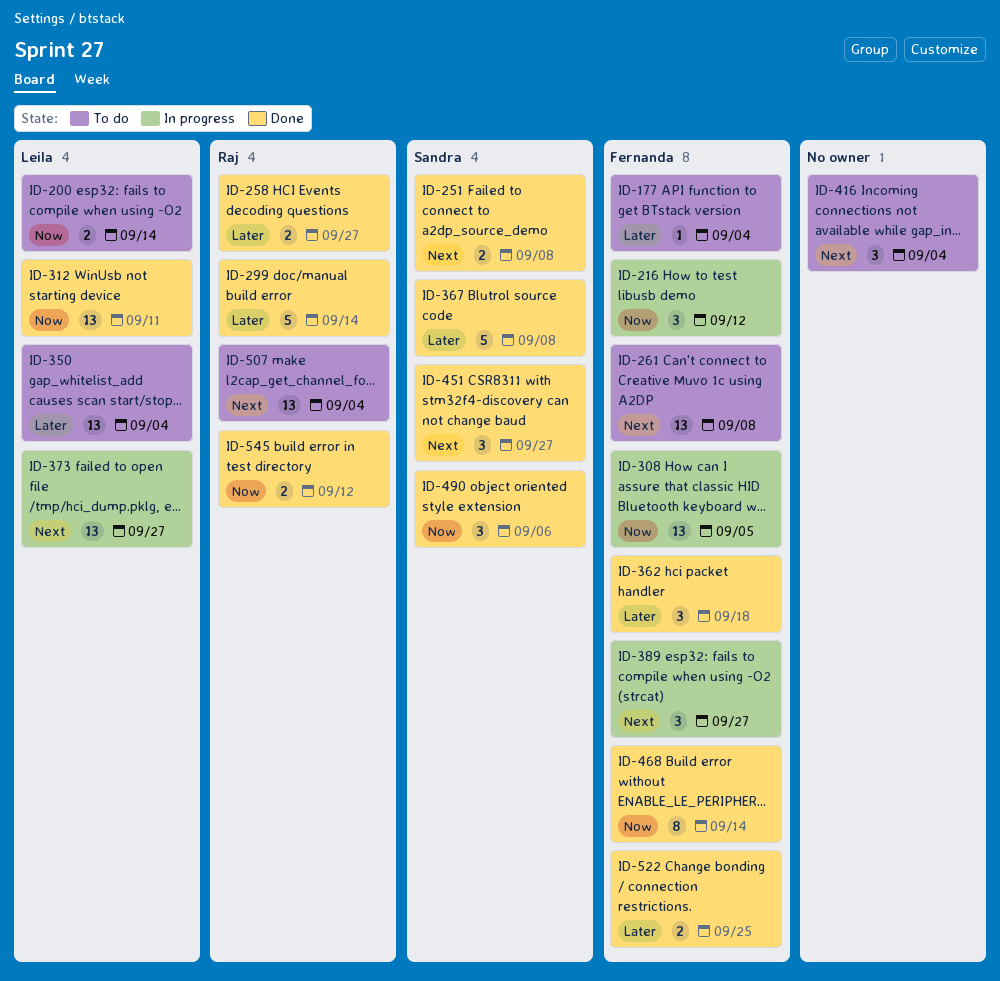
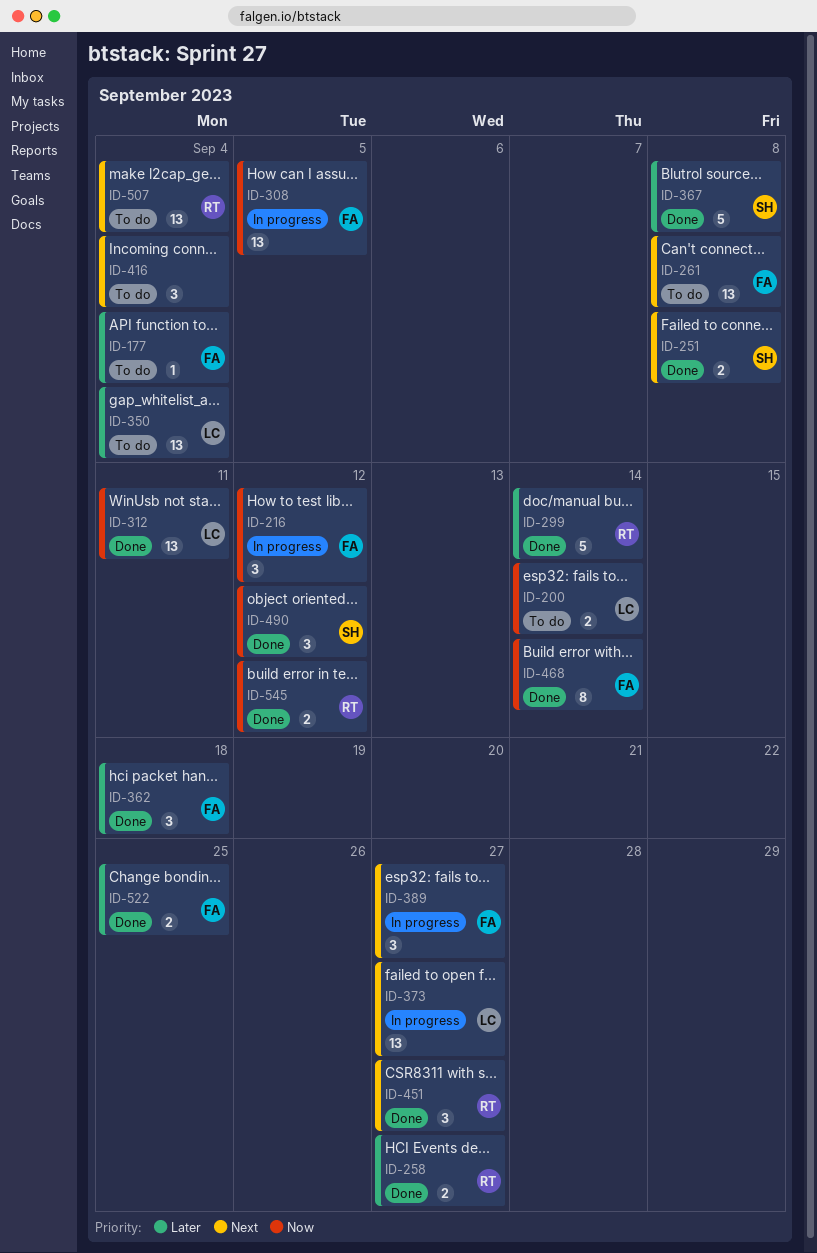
ID-451, owner: Sandra -> Raj
ID-490, due: Sep 6 -> Sep 12

